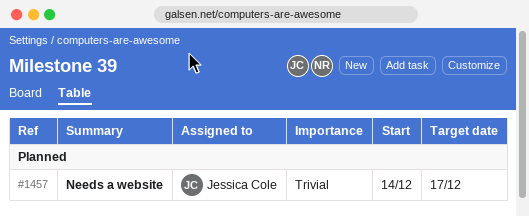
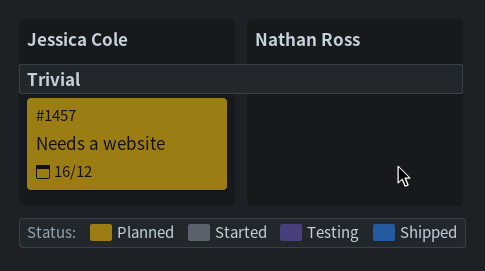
#1457, due: Dec 17 -> Dec 16

